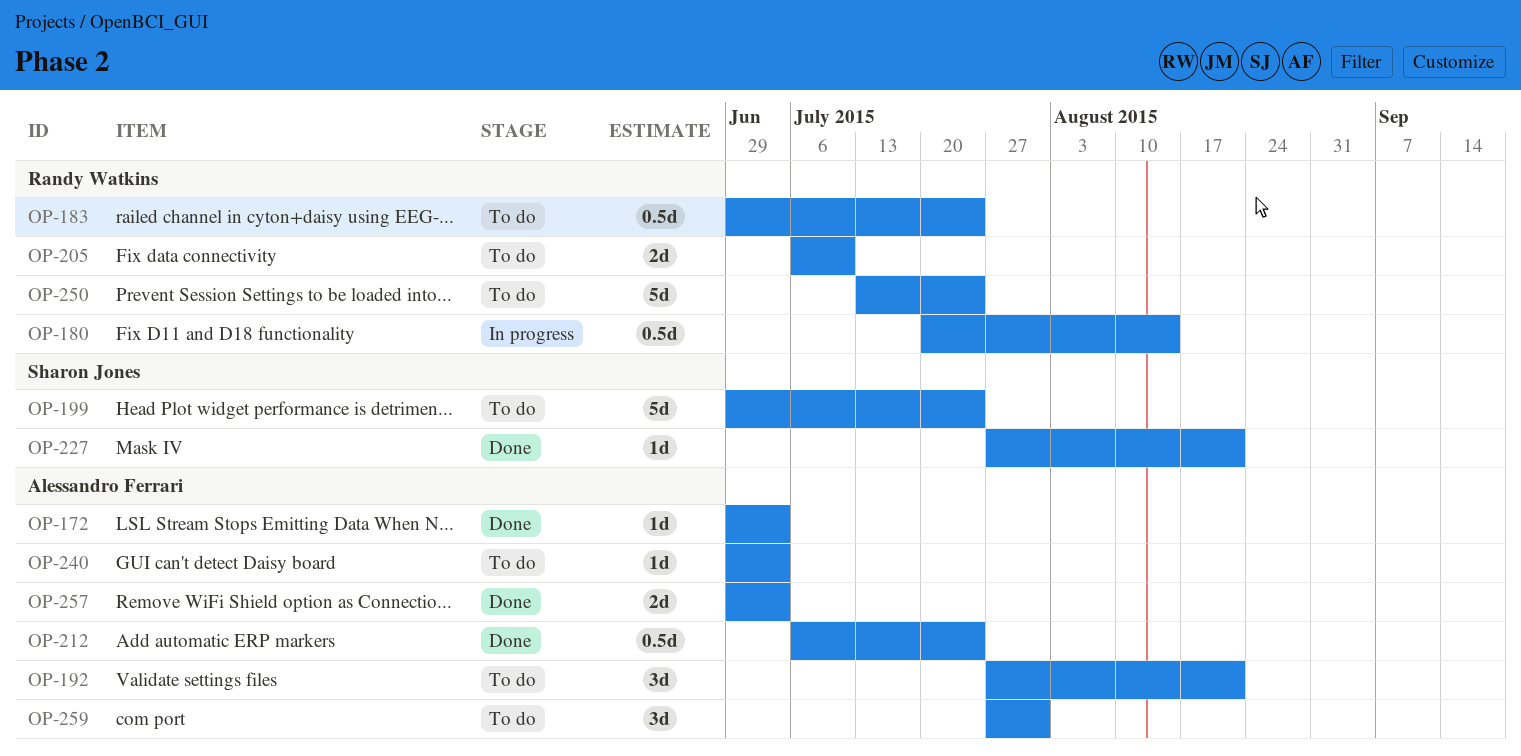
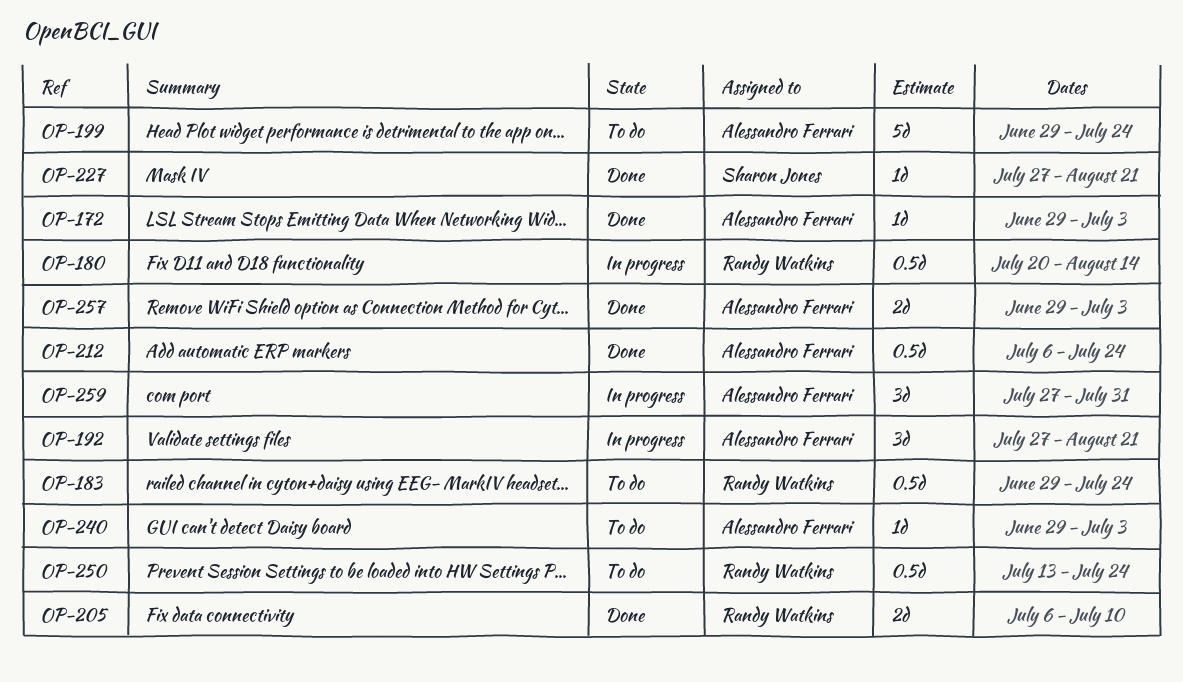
OP-192, status: To do -> In progress
OP-199, owner: Sharon Jones -> Alessandro Ferrari
OP-205, status: To do -> Done
OP-250, estimate: 5d -> 0.5d
OP-259, status: To do -> In progress

